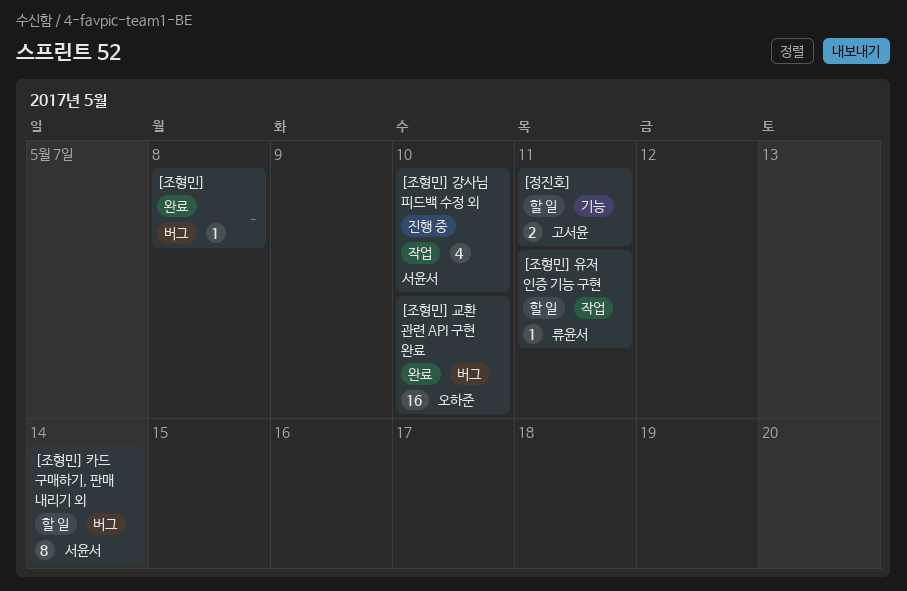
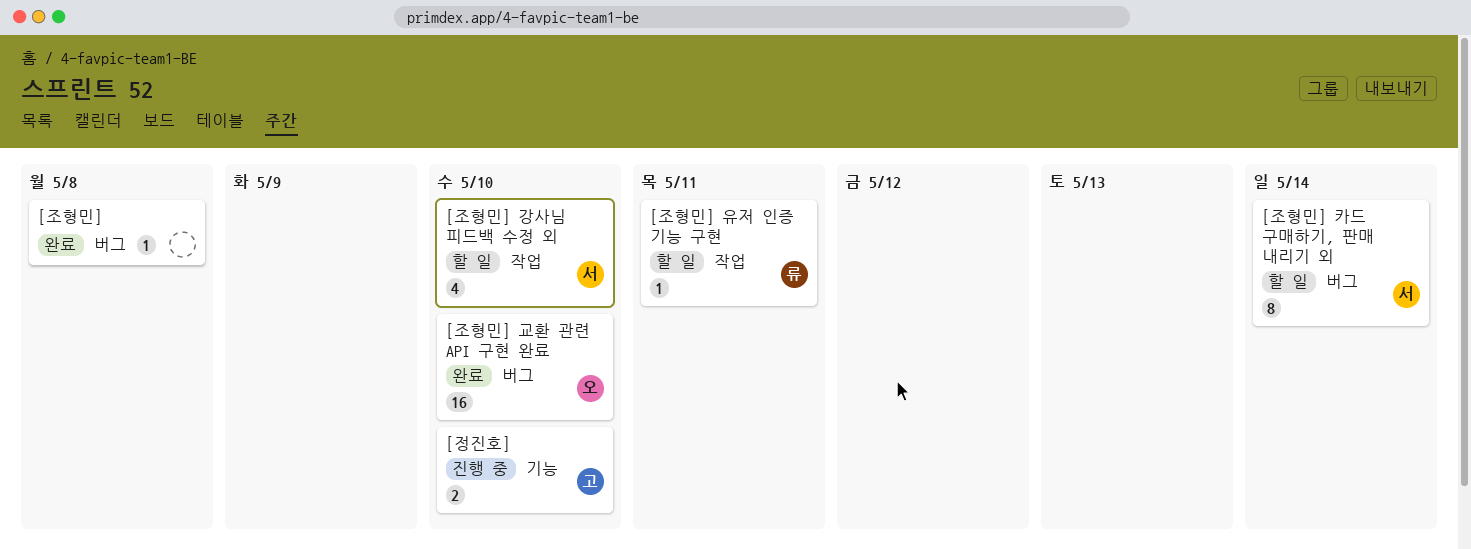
[정진호], status: 할 일 -> 진행 중
[정진호], due: May 11 -> May 10
[조형민] 강사님 피드백 수정 외, status: 진행 중 -> 할 일

